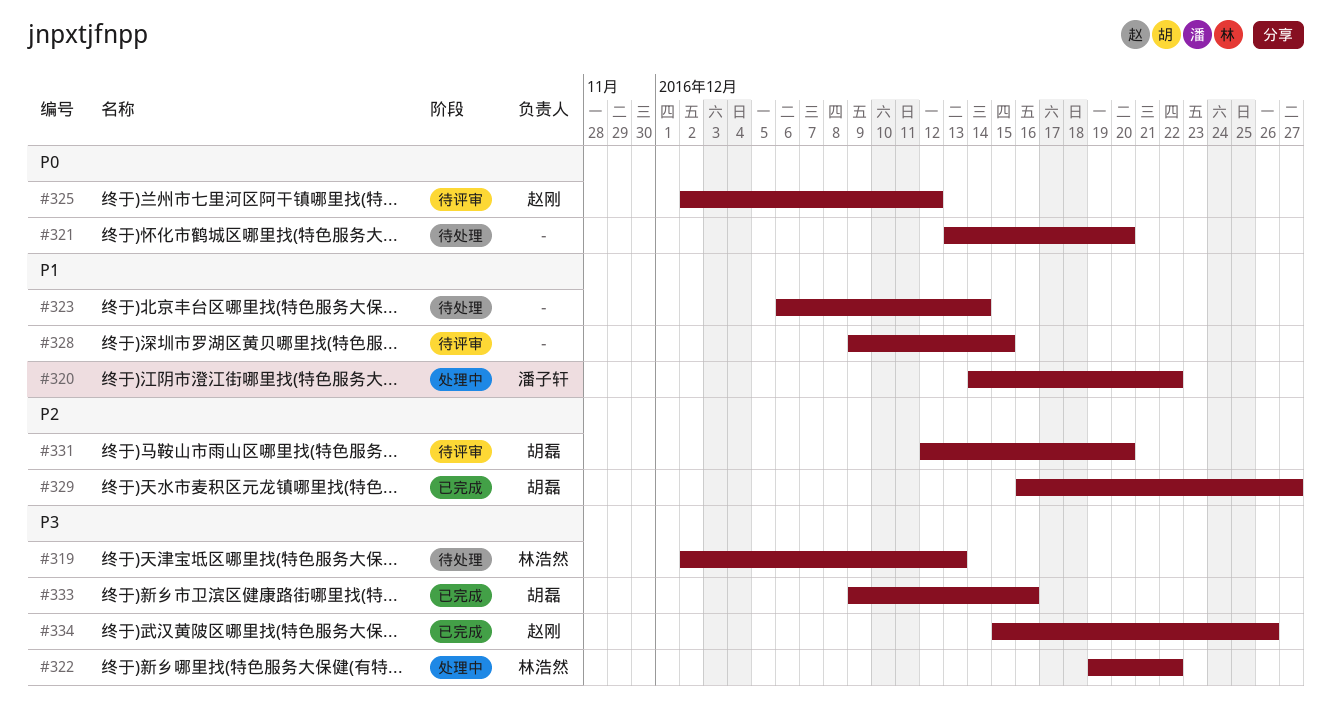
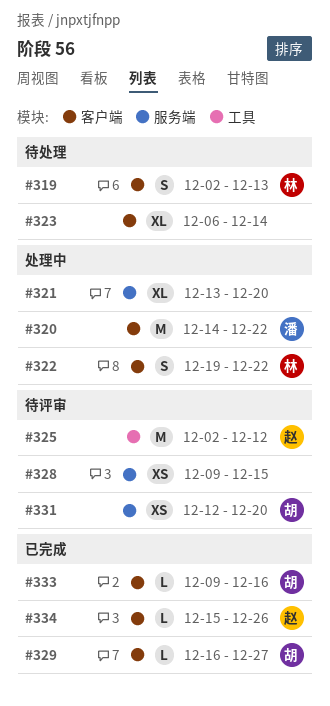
#321, status: 待处理 -> 处理中

